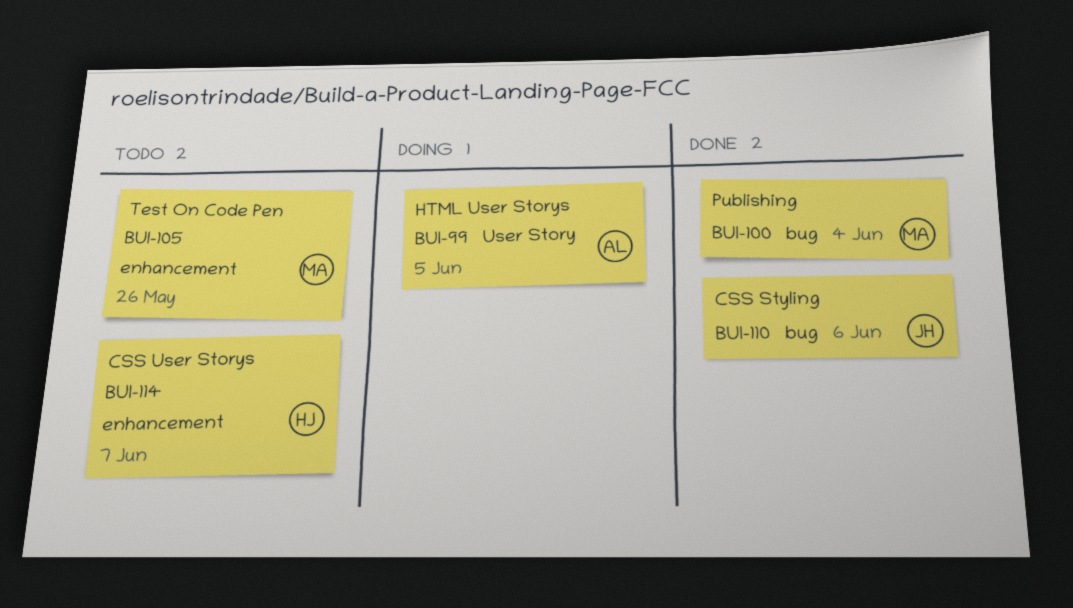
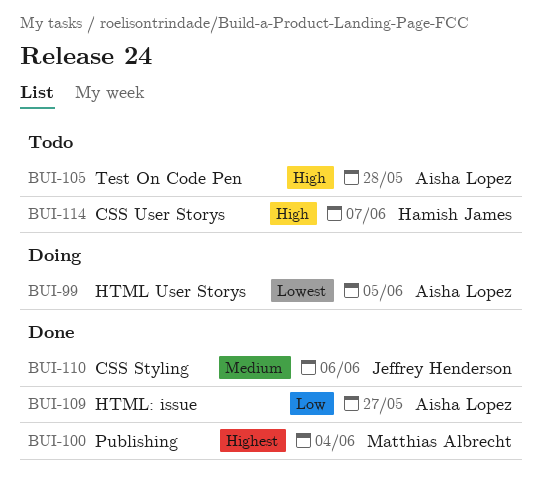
BUI-105, owner: Matthias Albrecht -> Aisha Lopez
BUI-105, due: May 26 -> May 28
BUI-109: none -> present

